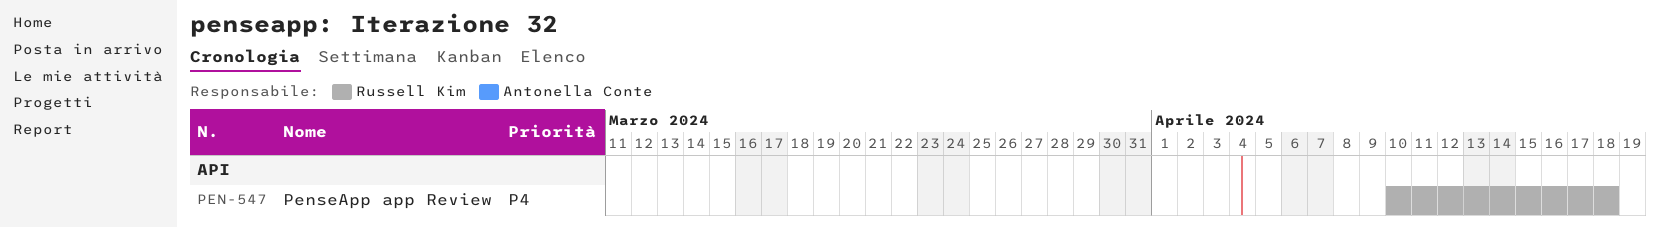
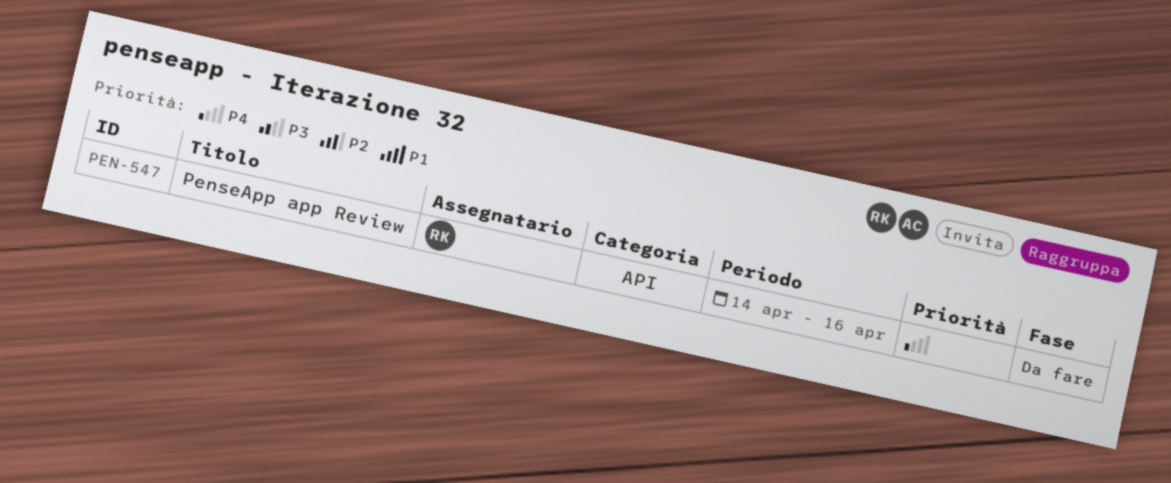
PEN-547, start: Apr 10 -> Apr 14
PEN-547, due: Apr 18 -> Apr 16

